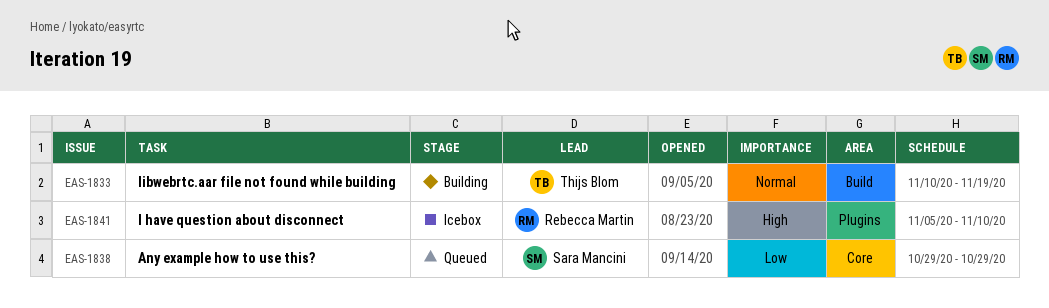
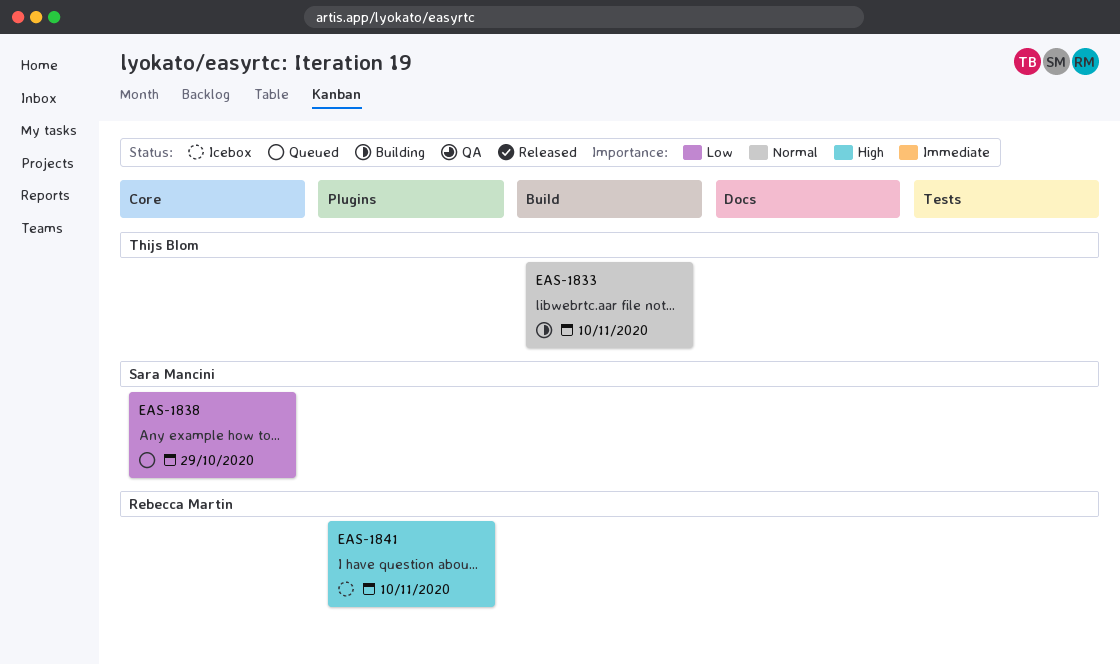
EAS-1833, due: Nov 19 -> Nov 10

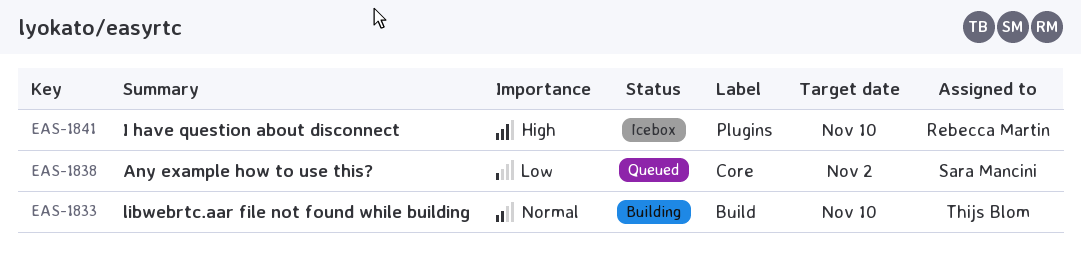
EAS-1838, due: Oct 29 -> Nov 2

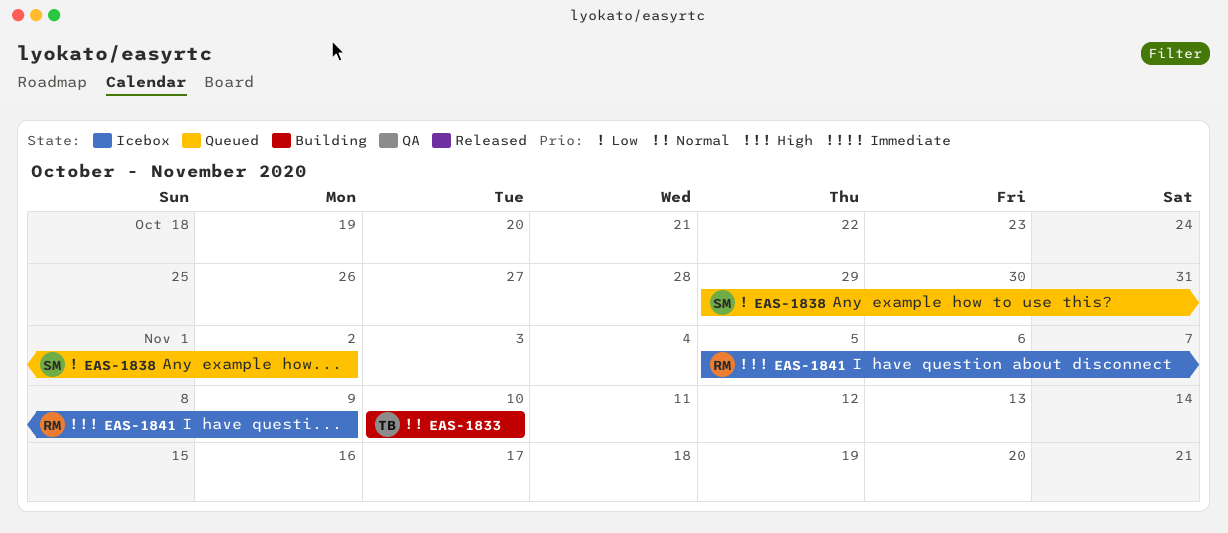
EAS-1841, due: Nov 10 -> Nov 9

